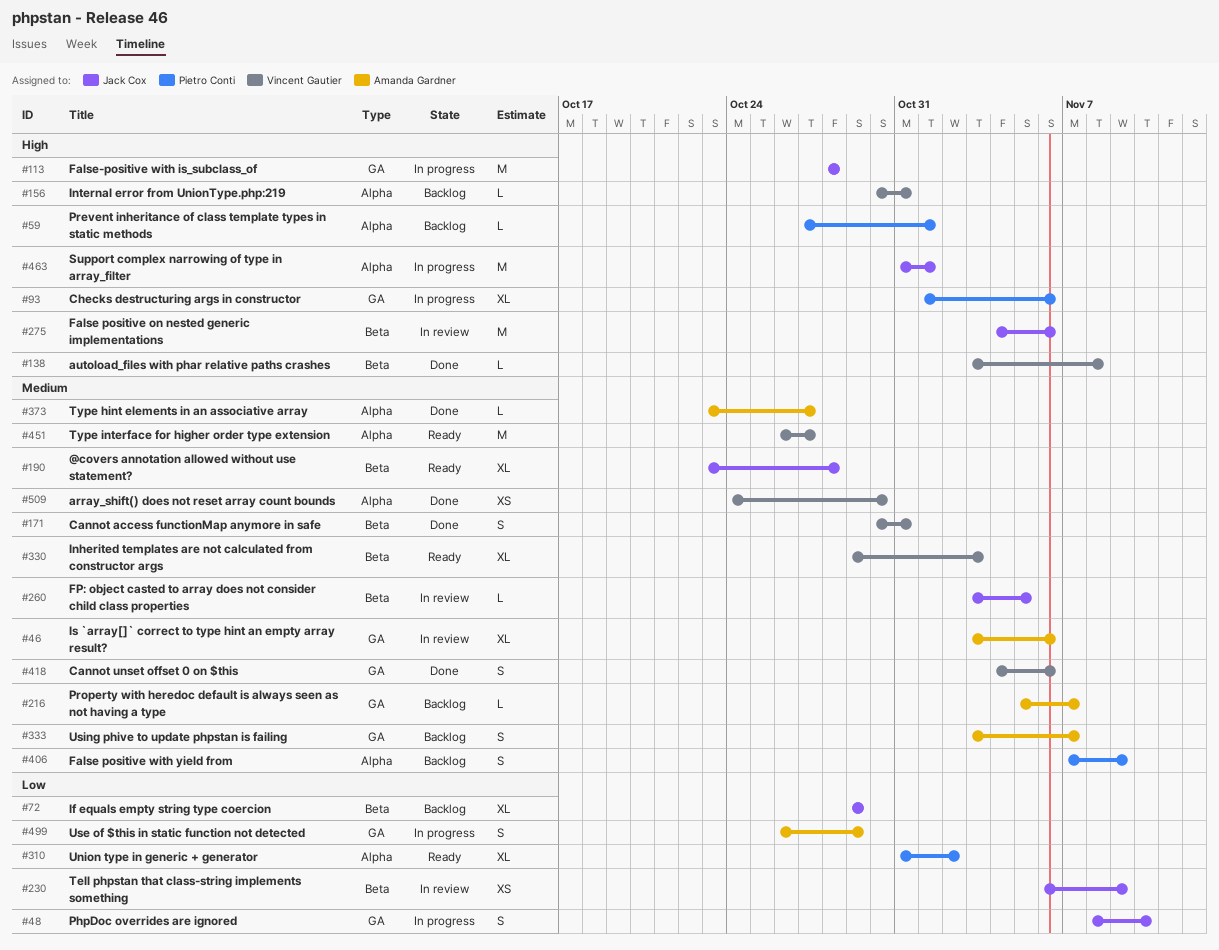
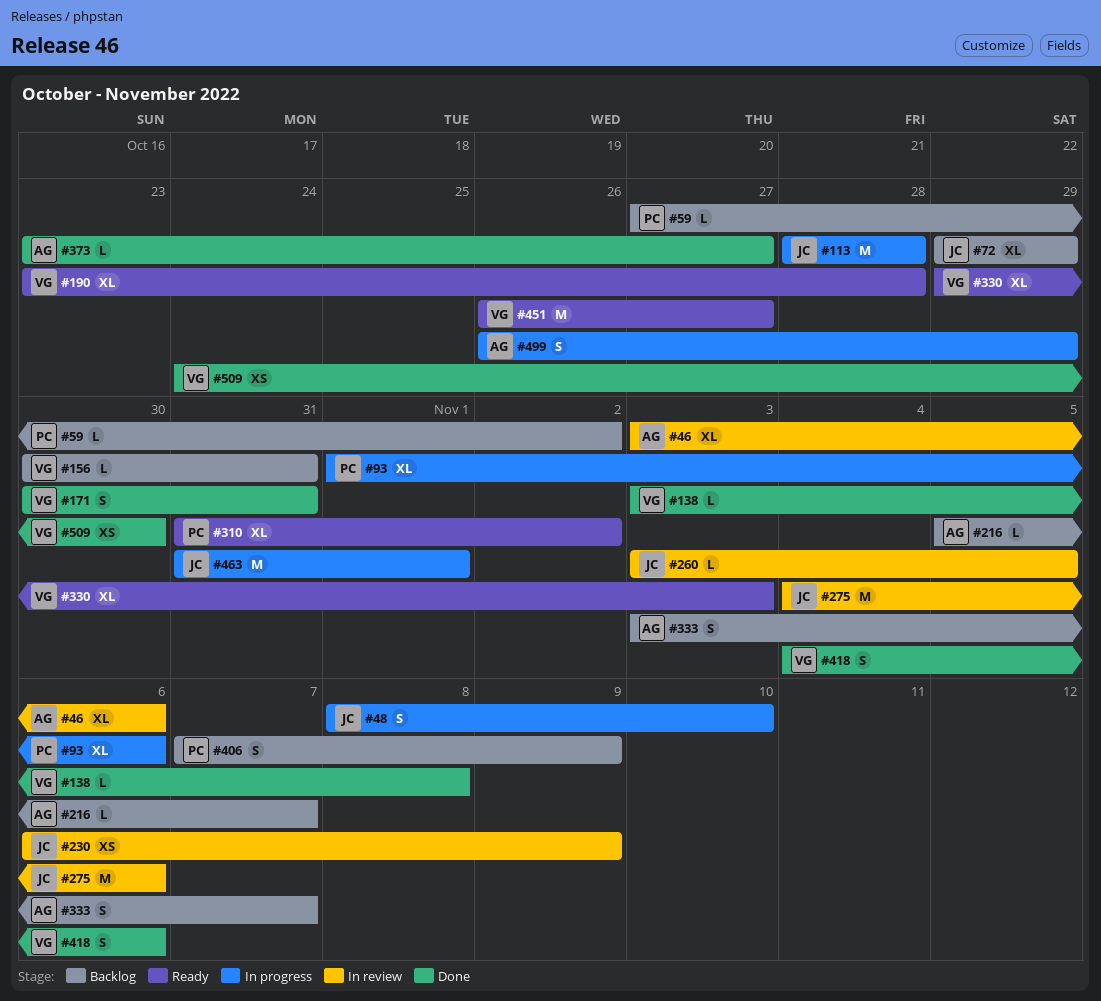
#59, due: Nov 1 -> Nov 2
#190, owner: Jack Cox -> Vincent Gautier

